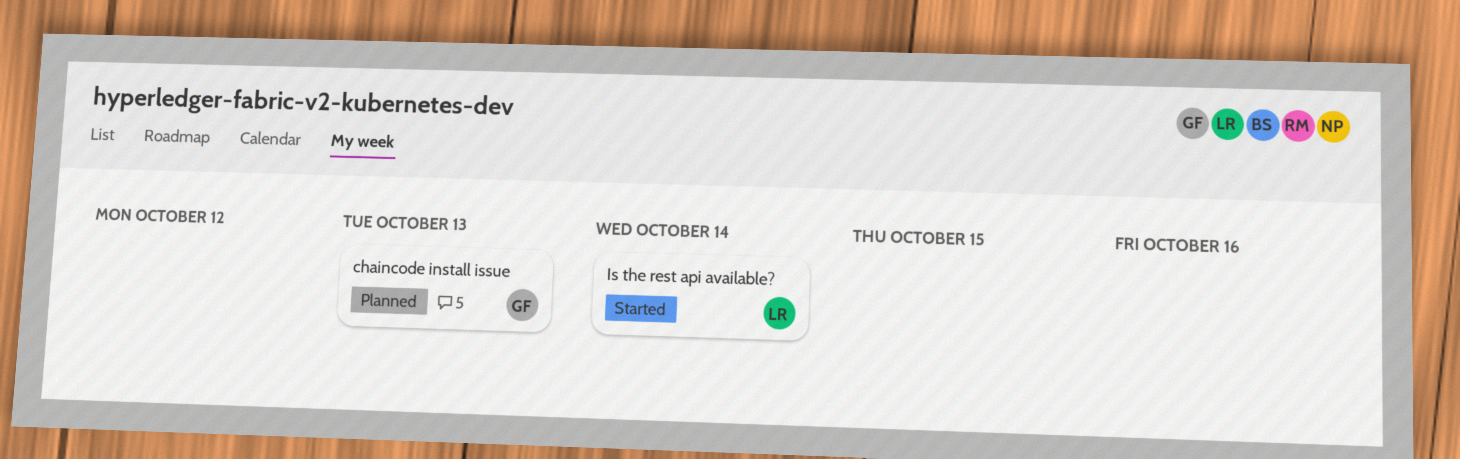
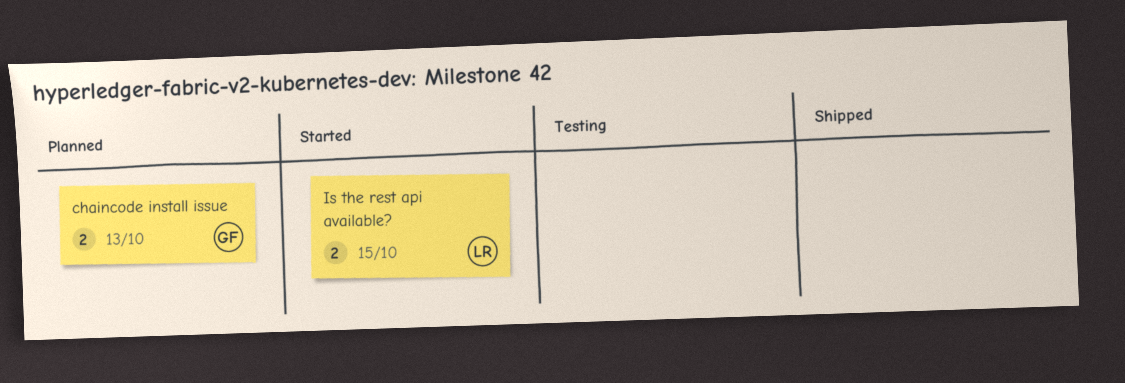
Is the rest api available?, due: Oct 14 -> Oct 15

